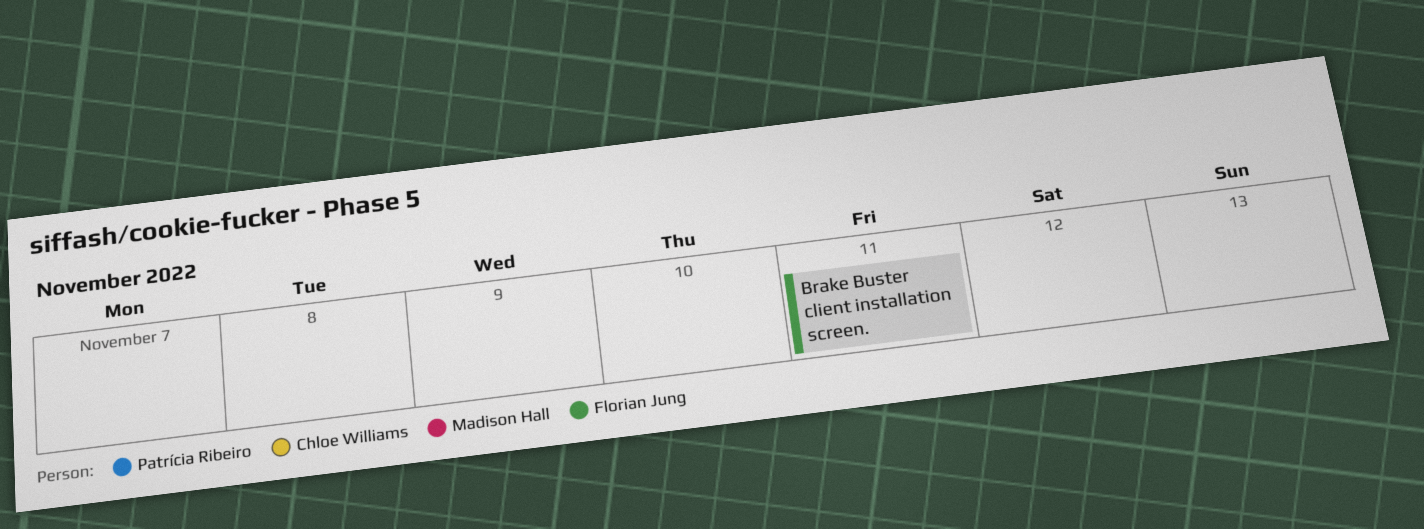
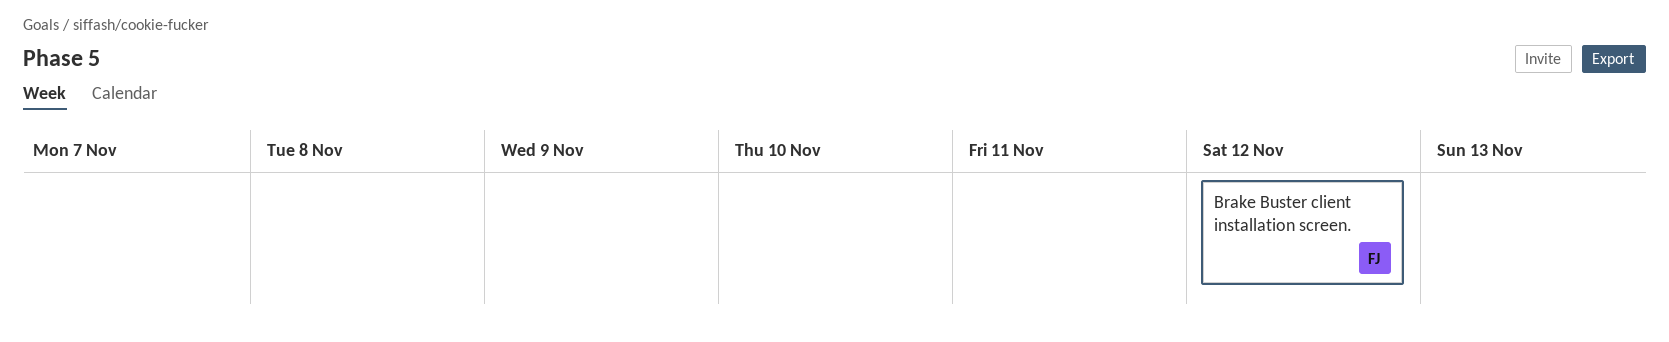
Brake Buster client installation screen., due: Nov 11 -> Nov 12

